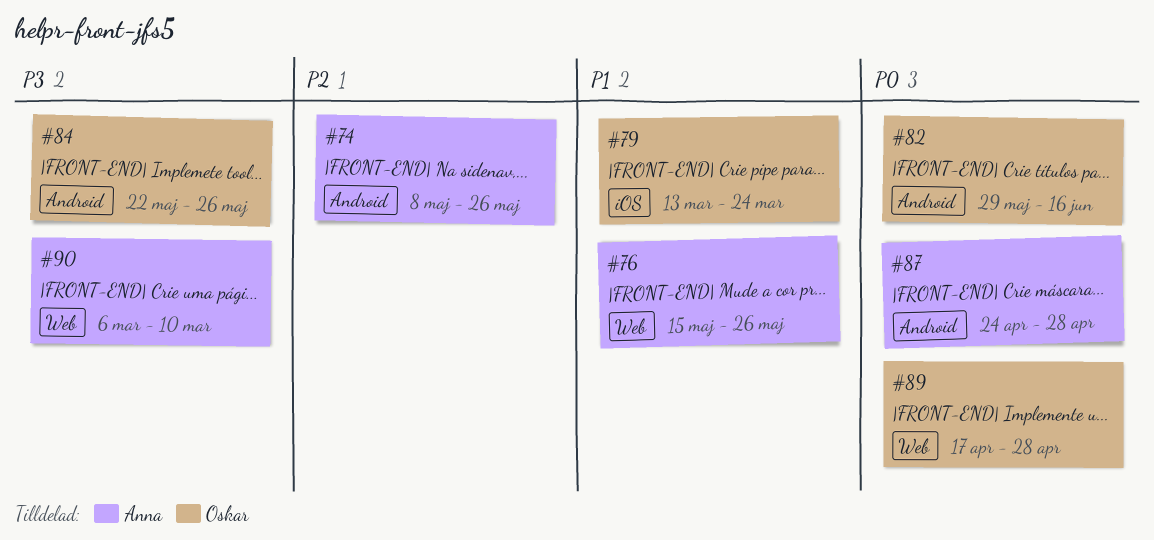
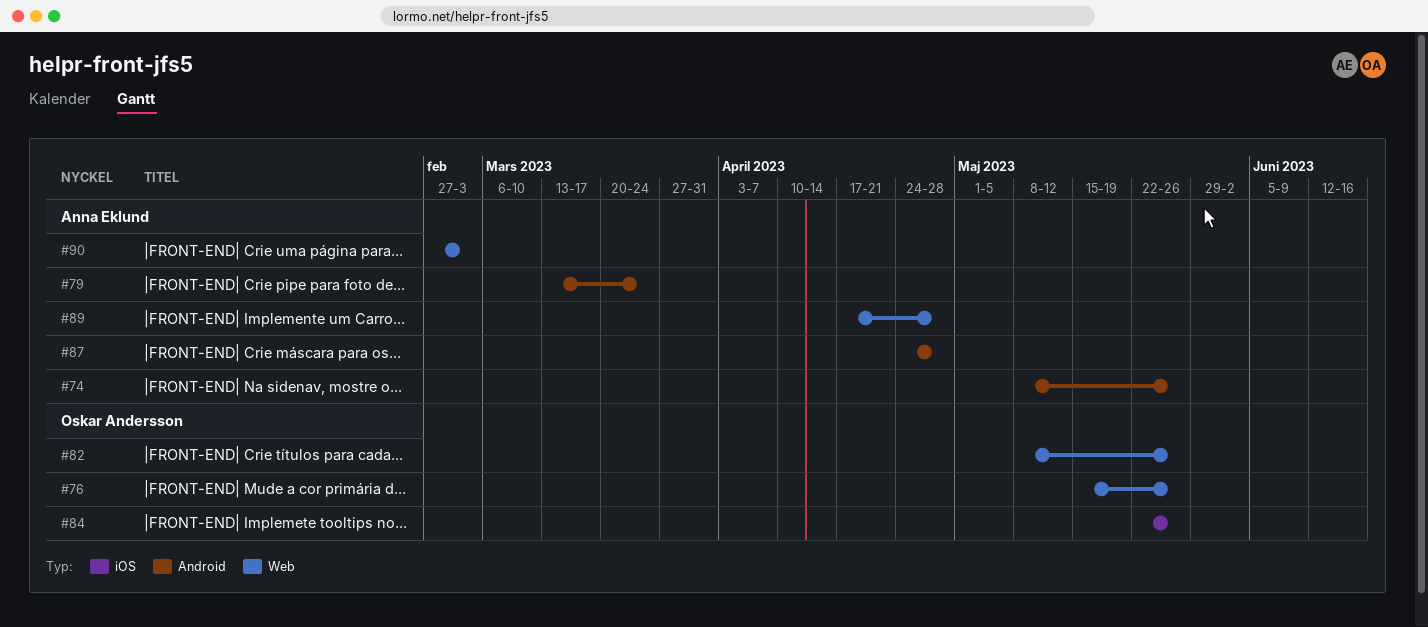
#76, owner: Anna Eklund -> Oskar Andersson
#79, owner: Oskar Andersson -> Anna Eklund
#79, label: iOS -> Android
#82, label: Android -> Web
#82, start: May 29 -> May 8
#82, due: Jun 16 -> May 26
#84, label: Android -> iOS
#89, owner: Oskar Andersson -> Anna Eklund
#90, start: Mar 6 -> Feb 27
#90, due: Mar 10 -> Mar 3

